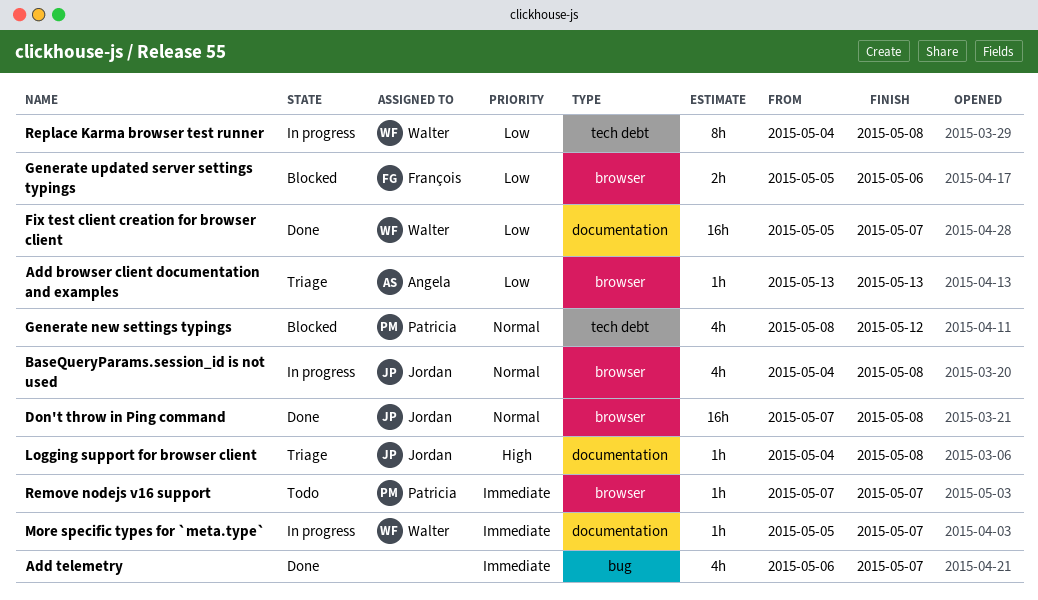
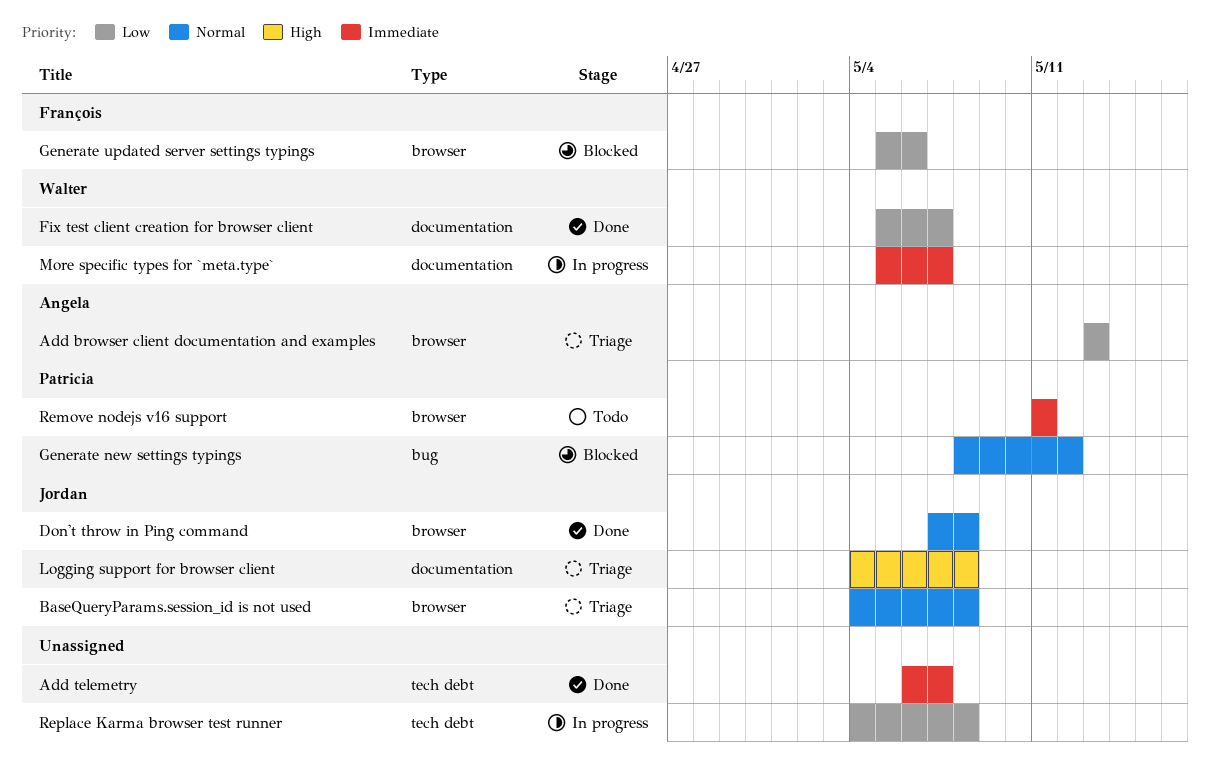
Add telemetry, label: bug -> tech debt
BaseQueryParams.session_id is not used, status: In progress -> Triage
Generate new settings typings, label: tech debt -> bug
Remove nodejs v16 support, start: May 7 -> May 11
Remove nodejs v16 support, due: May 7 -> May 11
Replace Karma browser test runner, owner: Walter -> none

